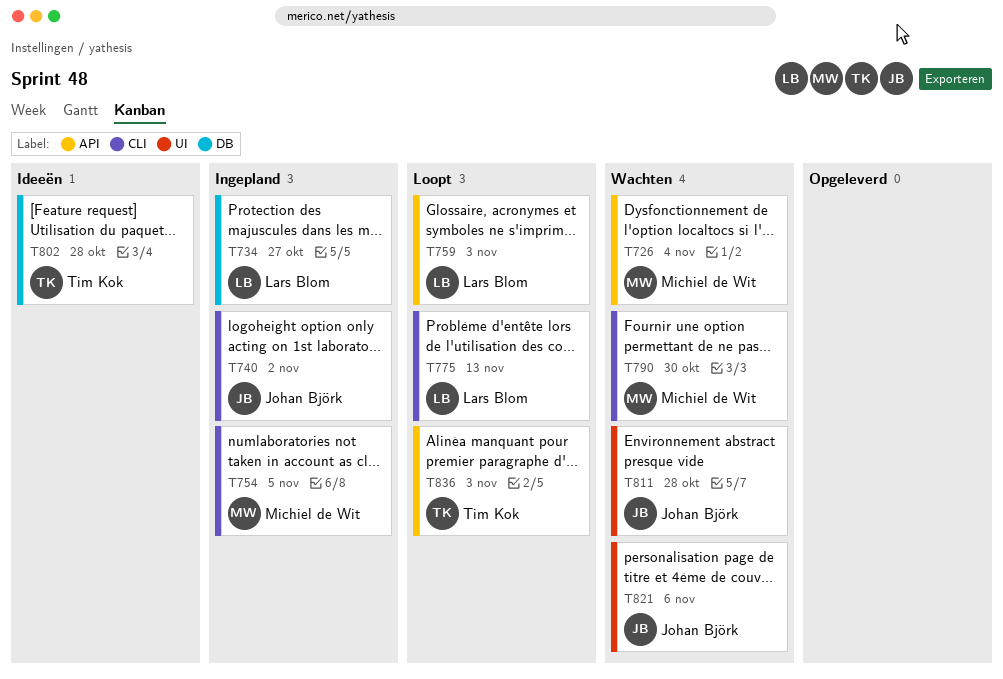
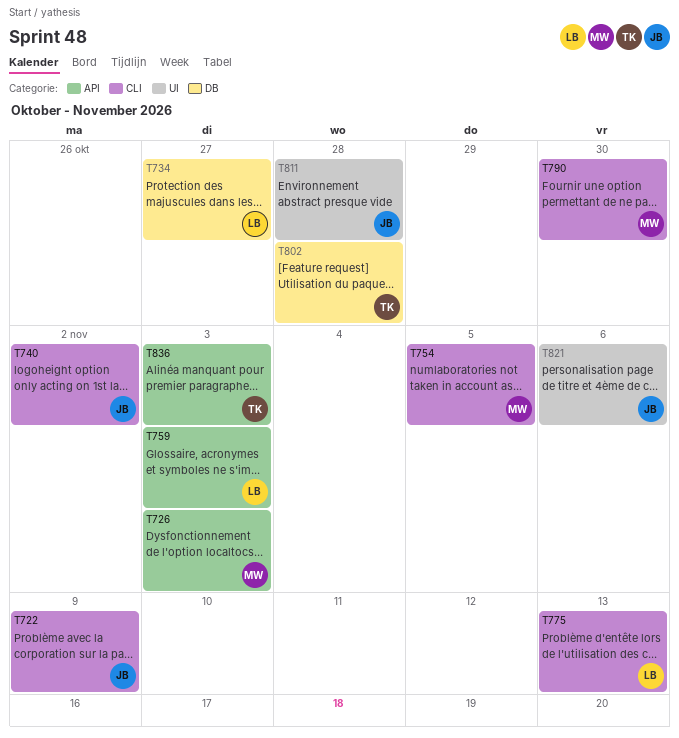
T722: none -> present
T726, due: Nov 4 -> Nov 3

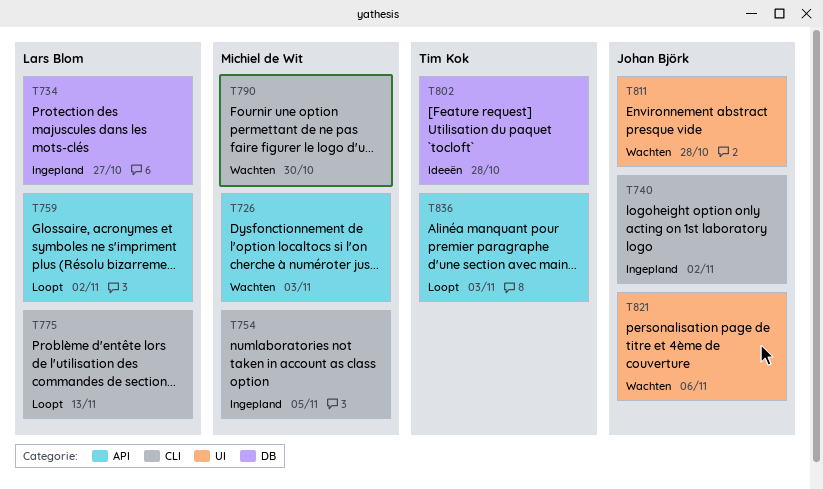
T722: present -> none
T759, due: Nov 3 -> Nov 2

